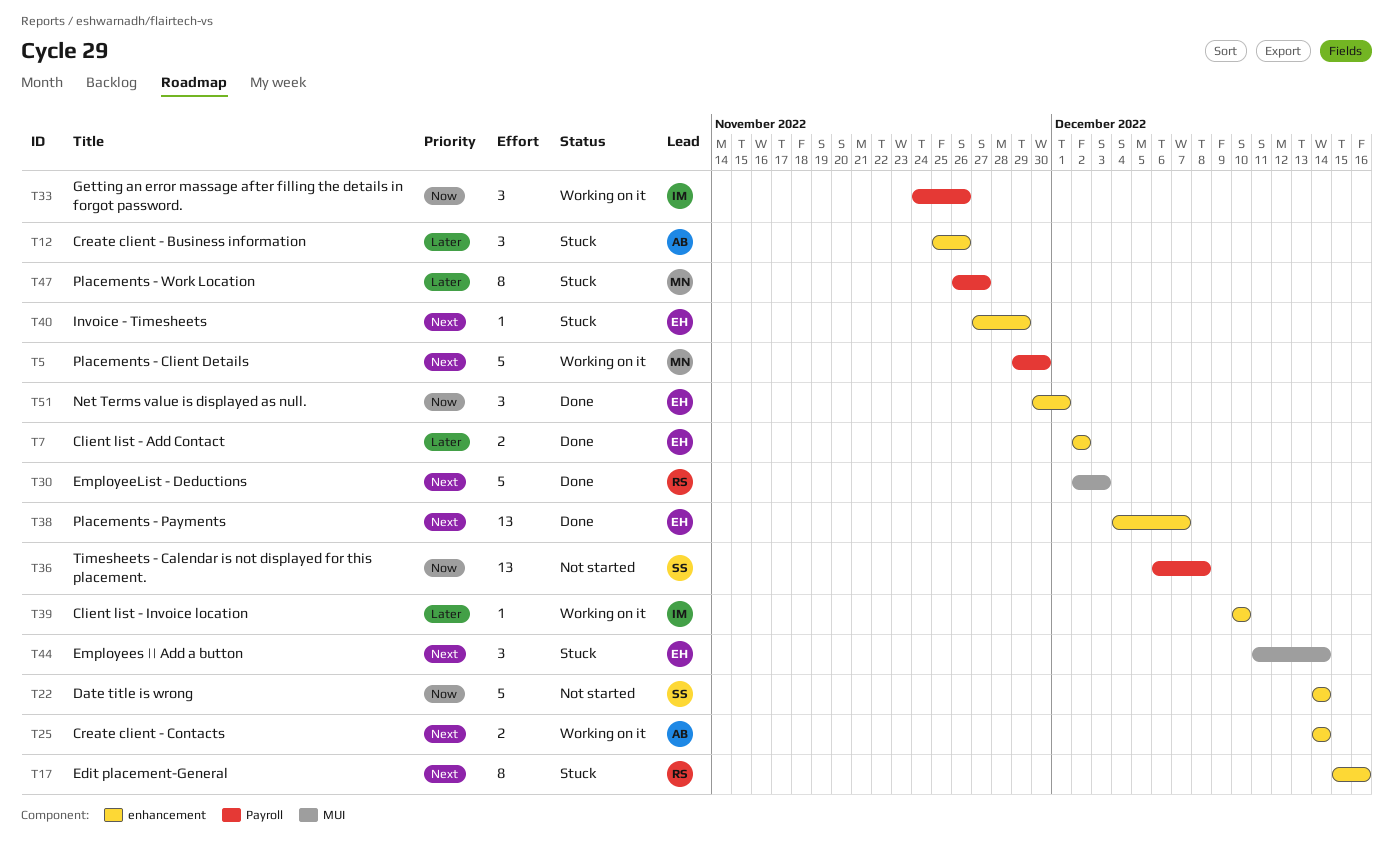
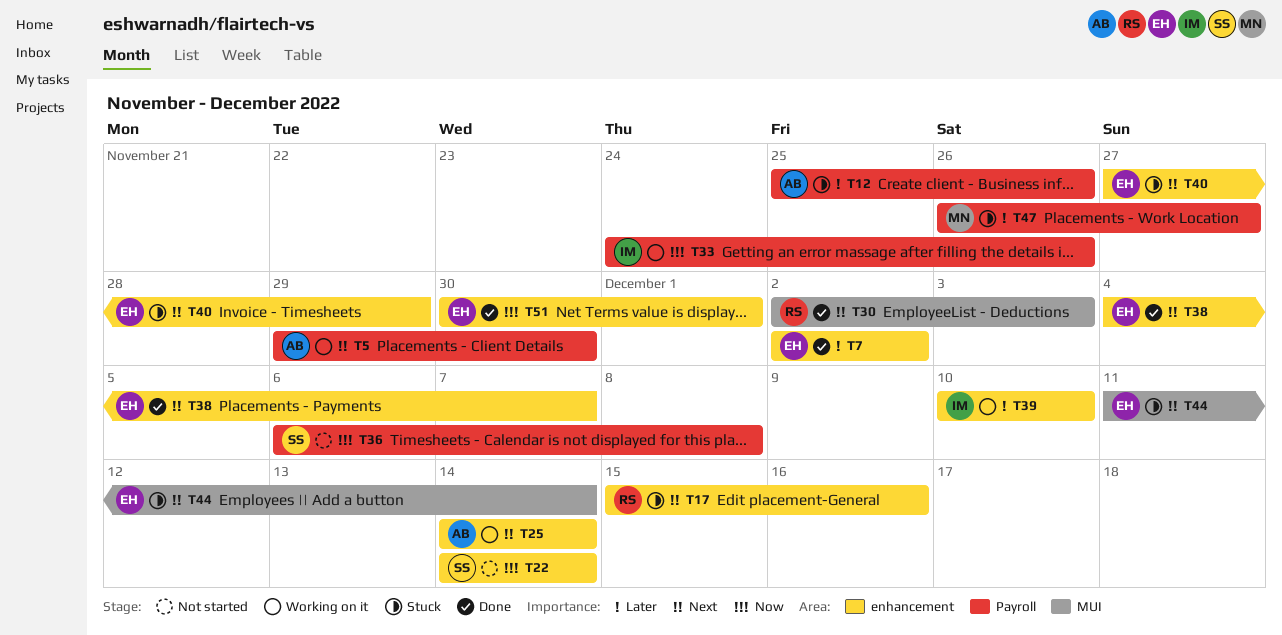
T5, owner: MN -> AB
T12, label: enhancement -> Payroll

